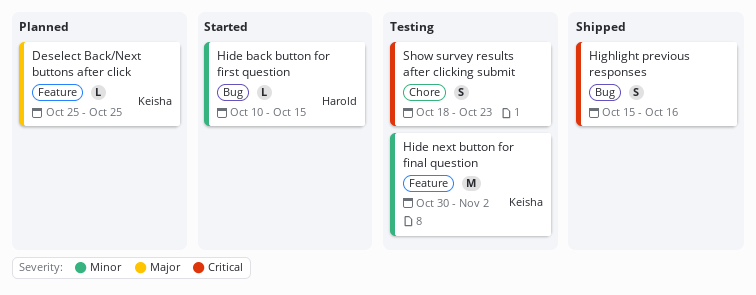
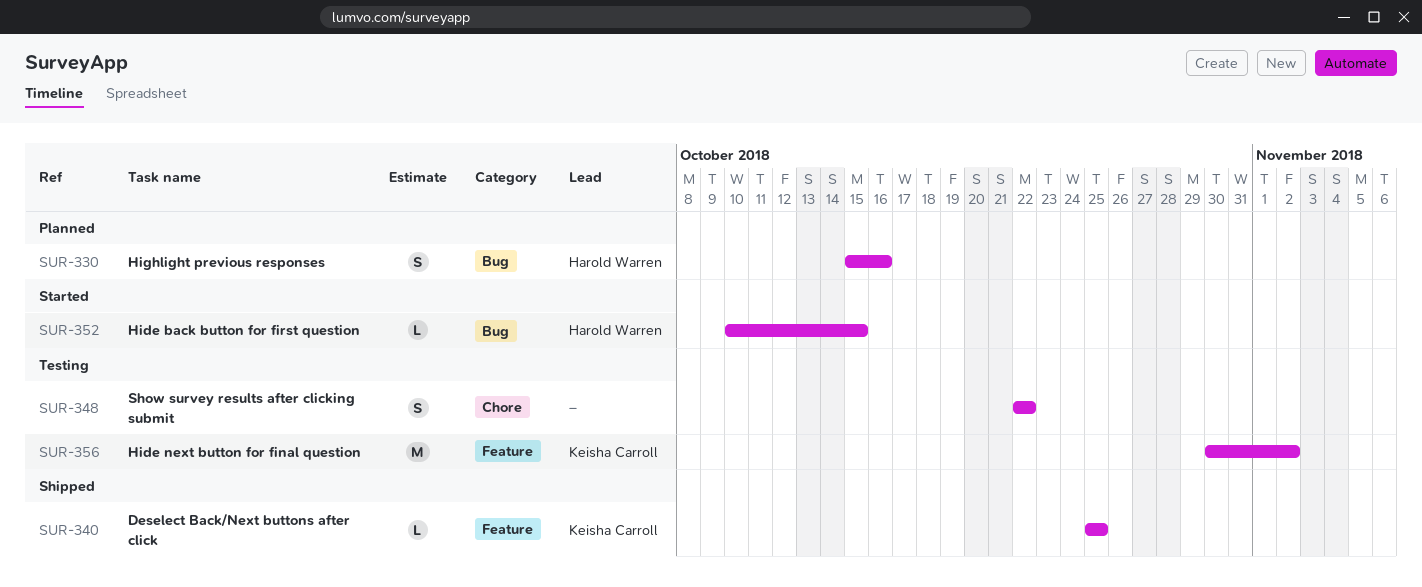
Deselect Back/Next buttons after click, status: Planned -> Shipped
Highlight previous responses, status: Shipped -> Planned
Highlight previous responses, owner: none -> Harold Warren
Show survey results after clicking submit, start: Oct 18 -> Oct 22
Show survey results after clicking submit, due: Oct 23 -> Oct 22

